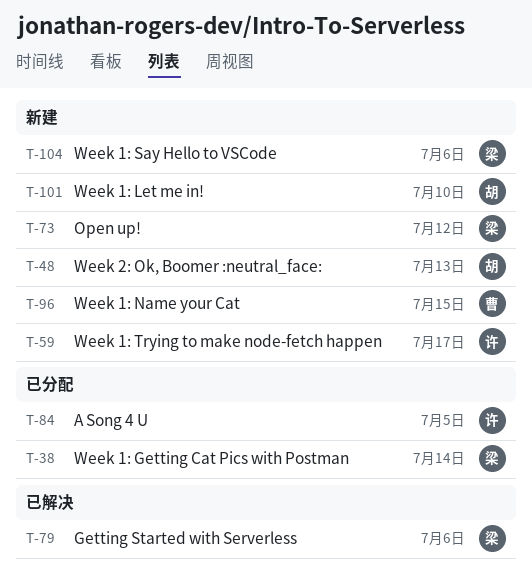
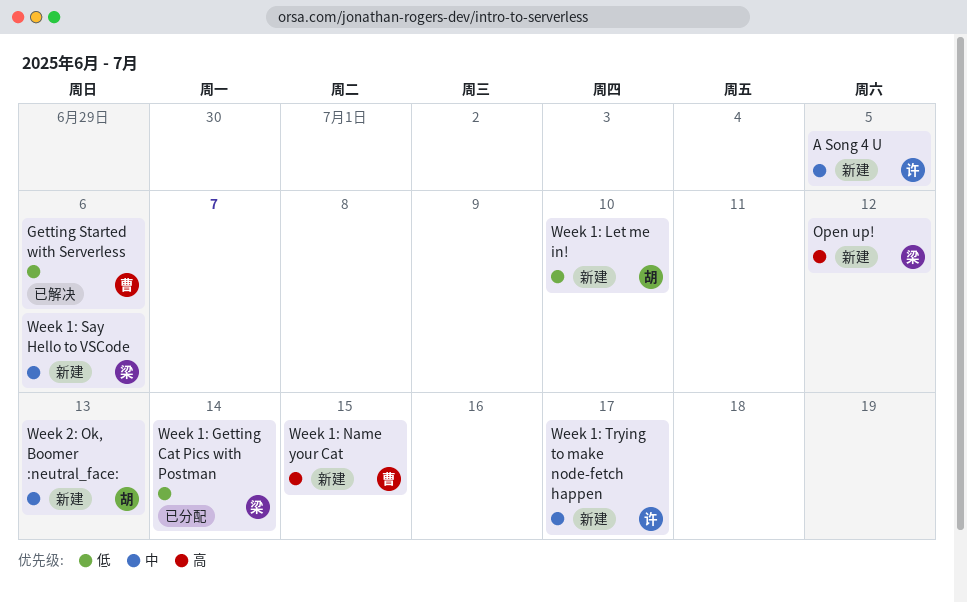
A Song 4 U, status: 已分配 -> 新建
Getting Started with Serverless, owner: 梁 -> 曹

